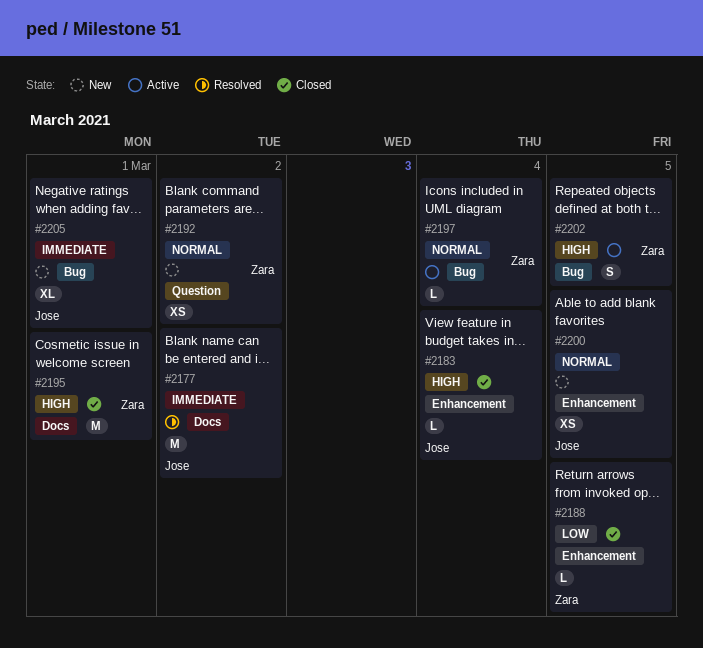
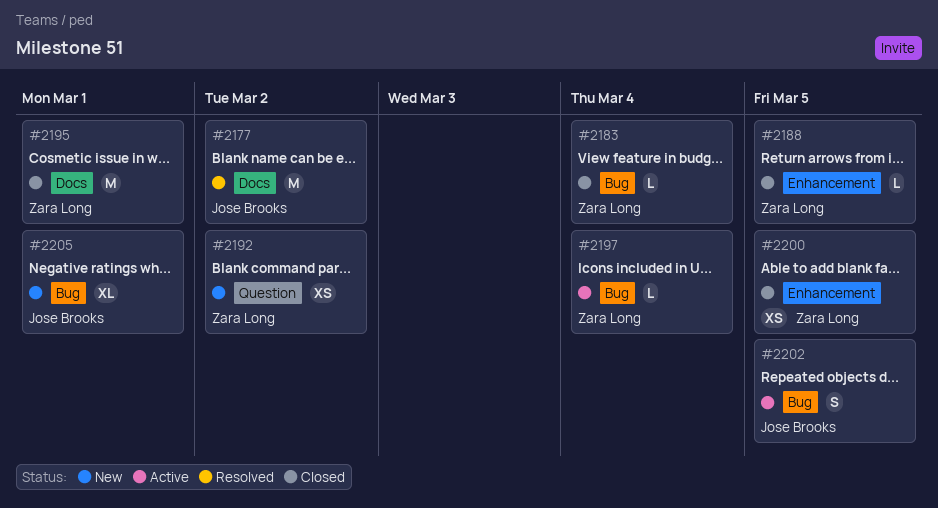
#2183, owner: Jose Brooks -> Zara Long
#2183, label: Enhancement -> Bug
#2200, status: New -> Closed
#2200, owner: Jose Brooks -> Zara Long
#2202, owner: Zara Long -> Jose Brooks

